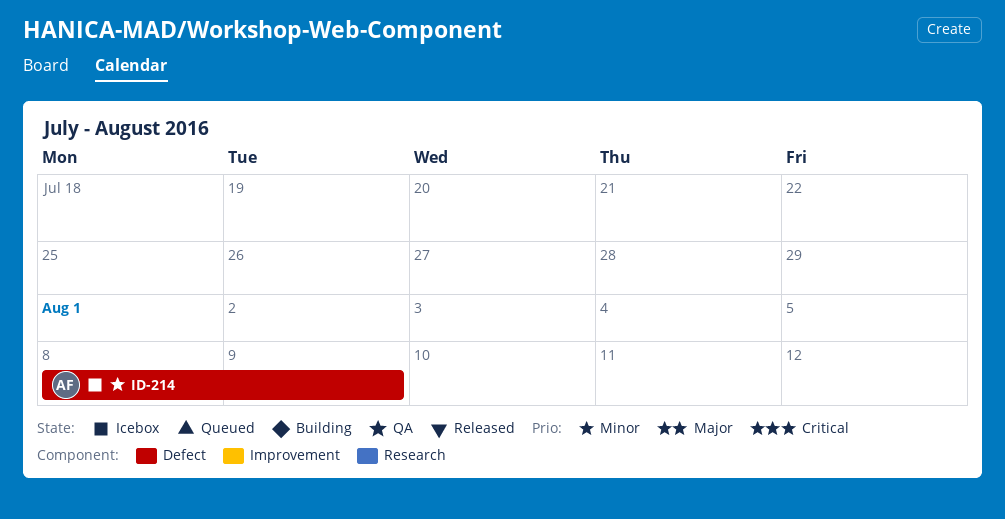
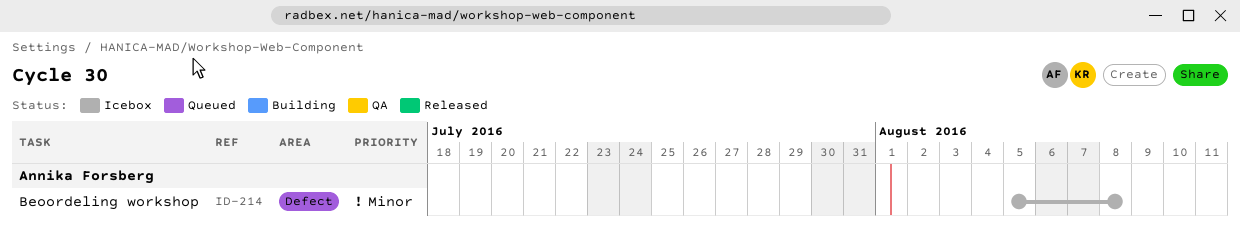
ID-214, start: Aug 8 -> Aug 5
ID-214, due: Aug 9 -> Aug 8

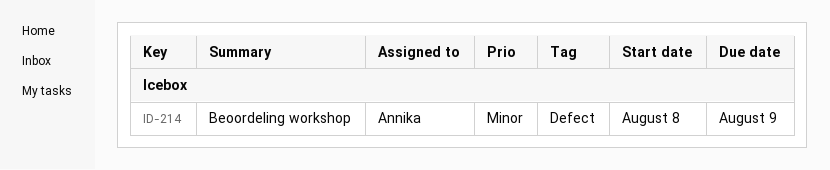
ID-214, start: Aug 5 -> Aug 8
ID-214, due: Aug 8 -> Aug 9

